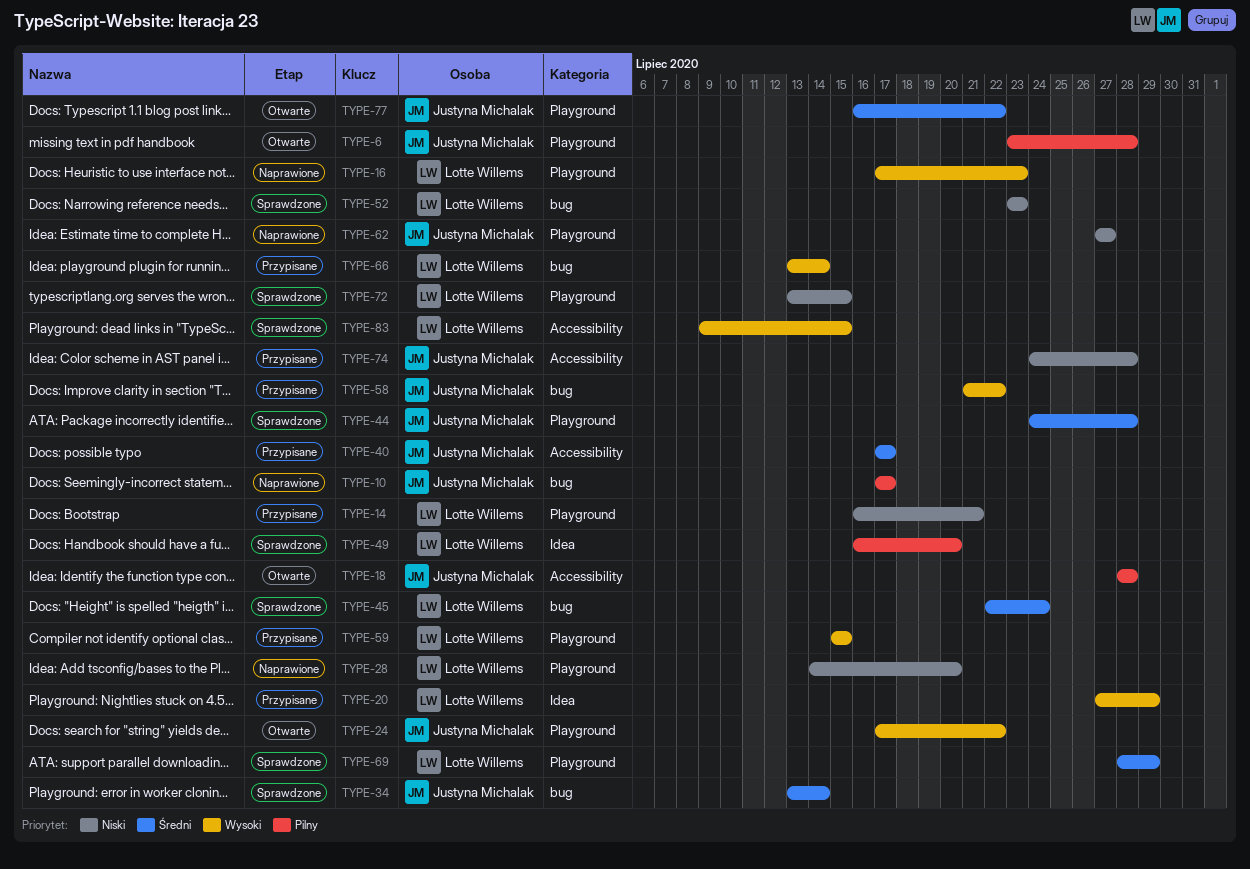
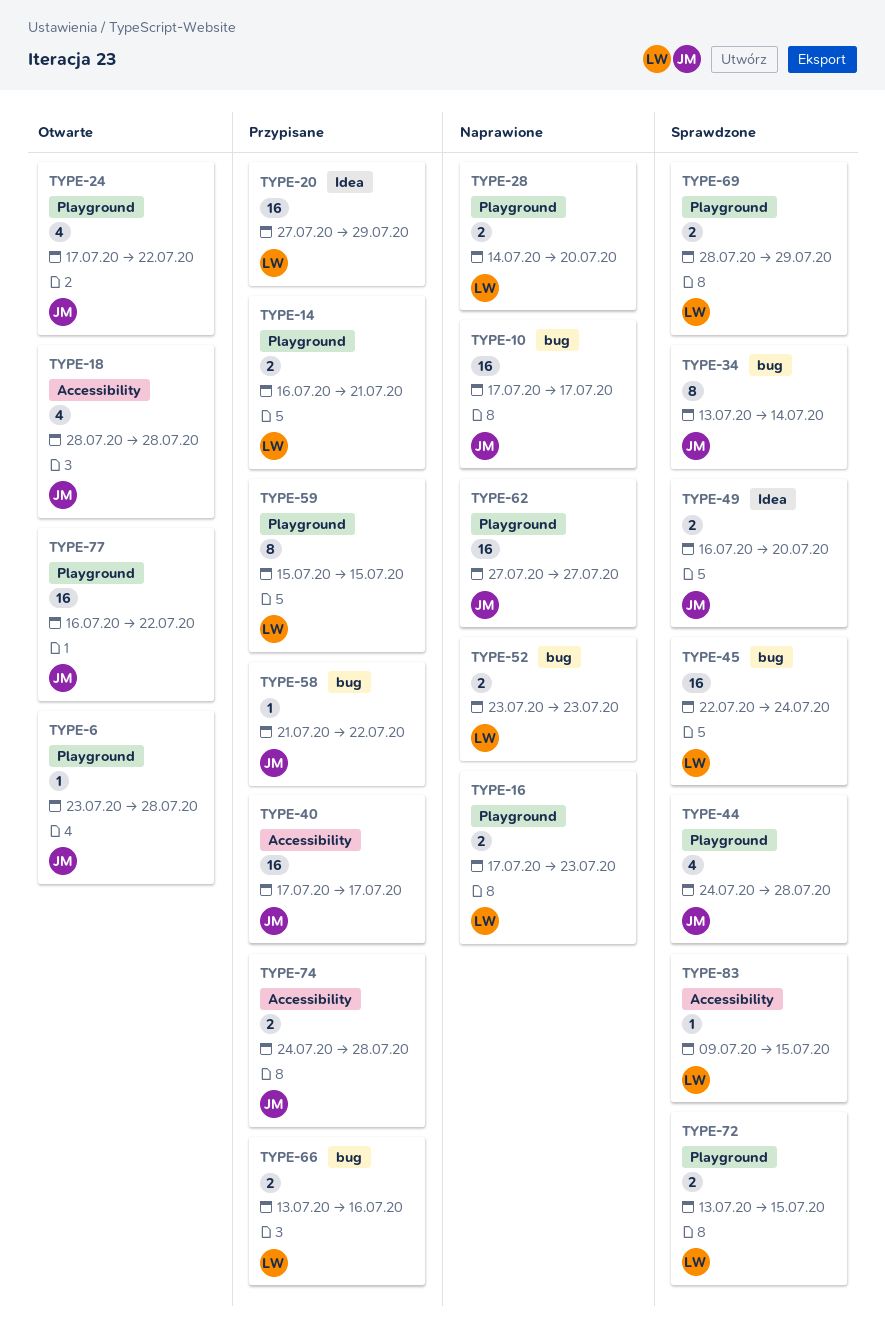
TYPE-49, owner: Lotte Willems -> Justyna Michalak
TYPE-52, status: Sprawdzone -> Naprawione
TYPE-66, due: Jul 14 -> Jul 16

